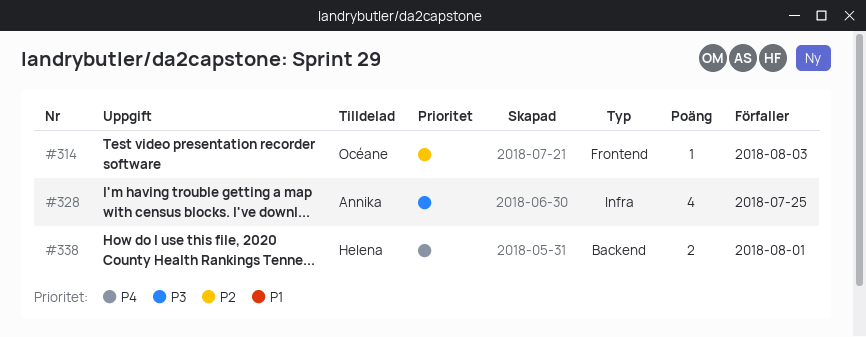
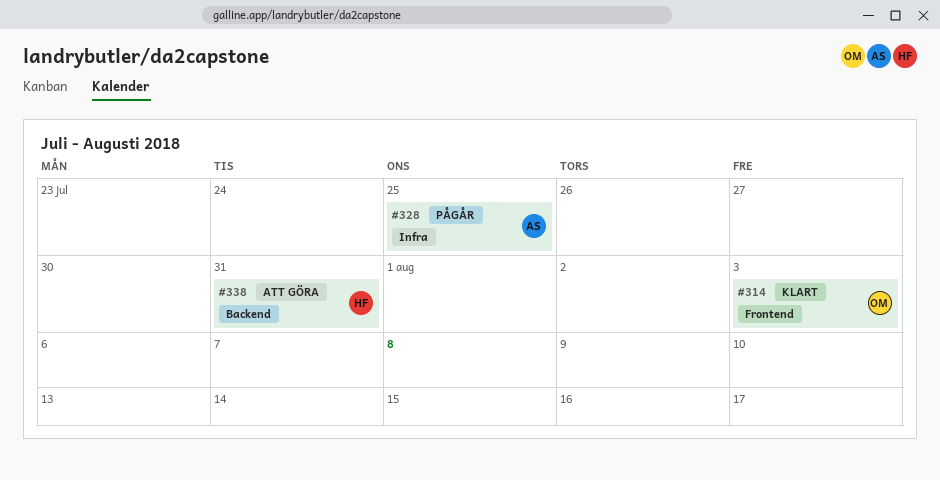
#338, due: Aug 1 -> Jul 31

